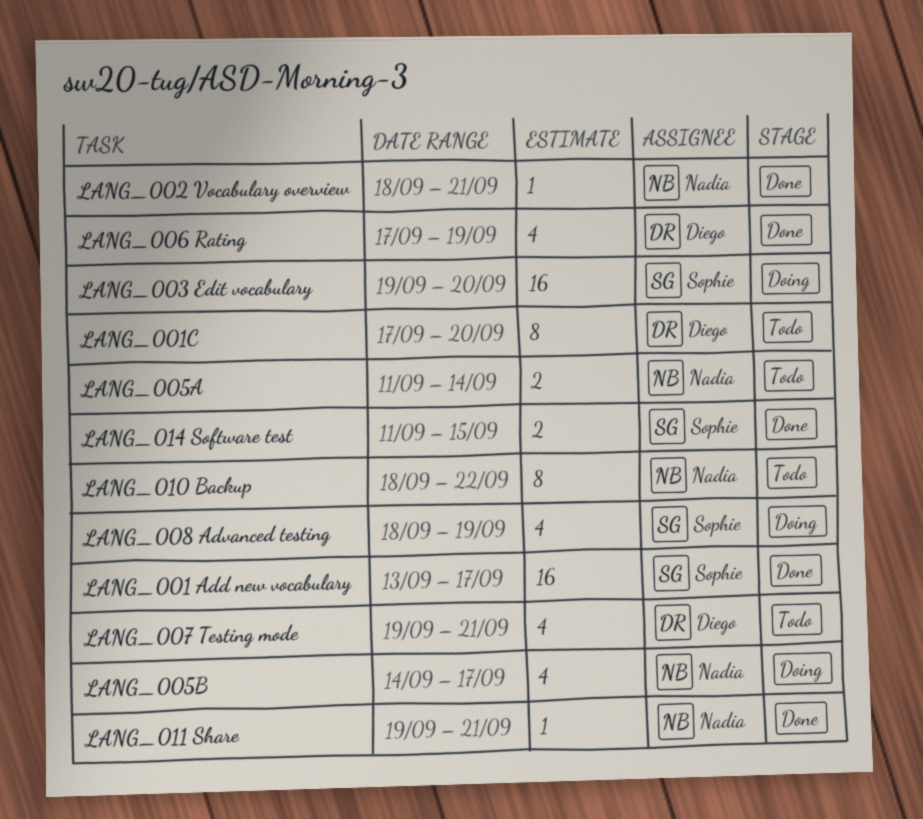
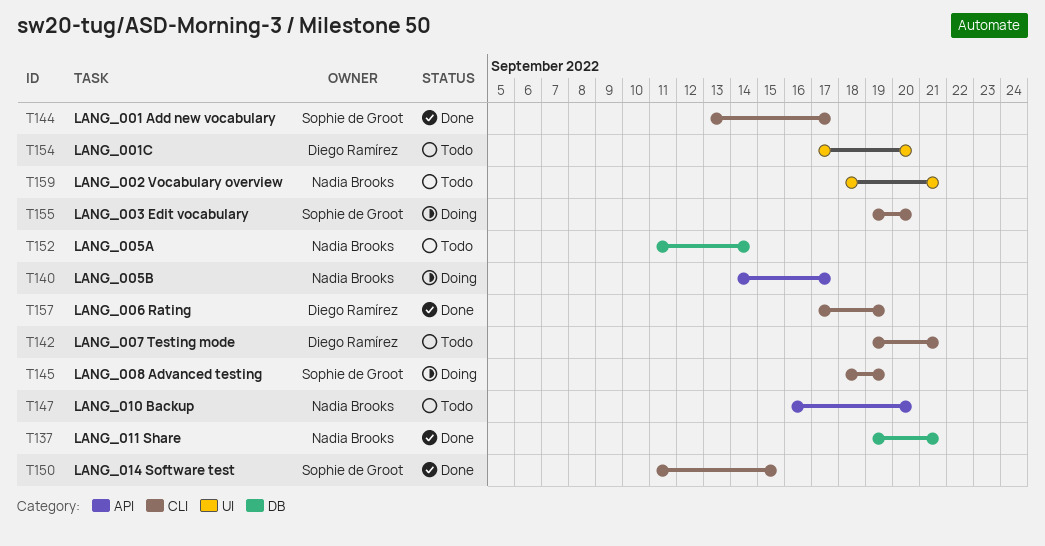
LANG_002 Vocabulary overview, status: Done -> Todo
LANG_010 Backup, start: Sep 18 -> Sep 16
LANG_010 Backup, due: Sep 22 -> Sep 20

